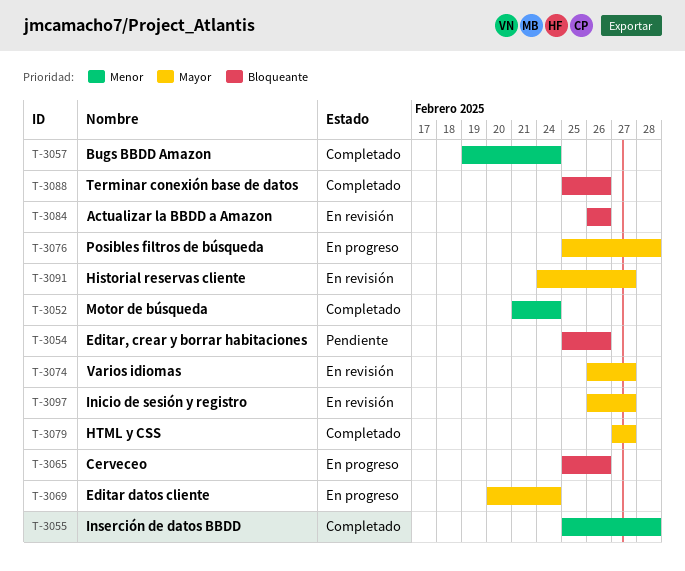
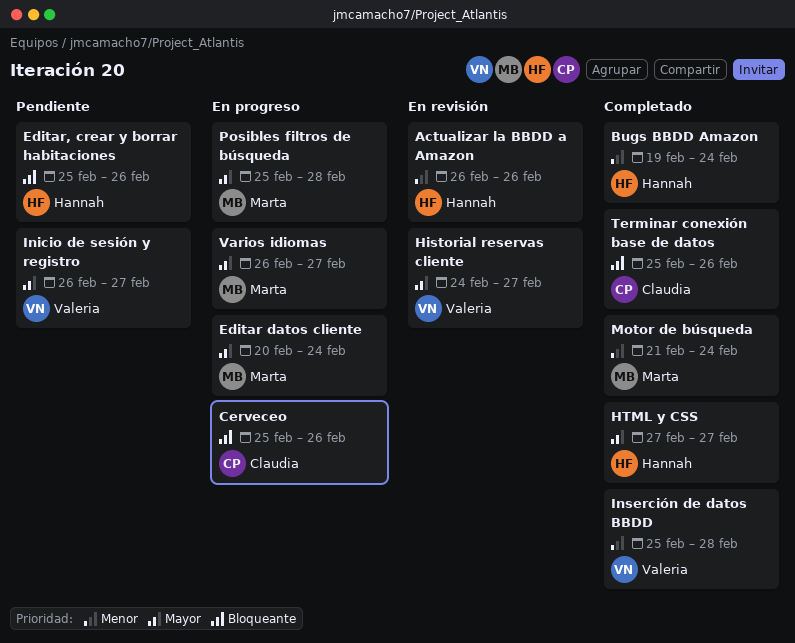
Actualizar la BBDD a Amazon, priority: Bloqueante -> Menor
Inicio de sesión y registro, status: En revisión -> Pendiente
Varios idiomas, status: En revisión -> En progreso

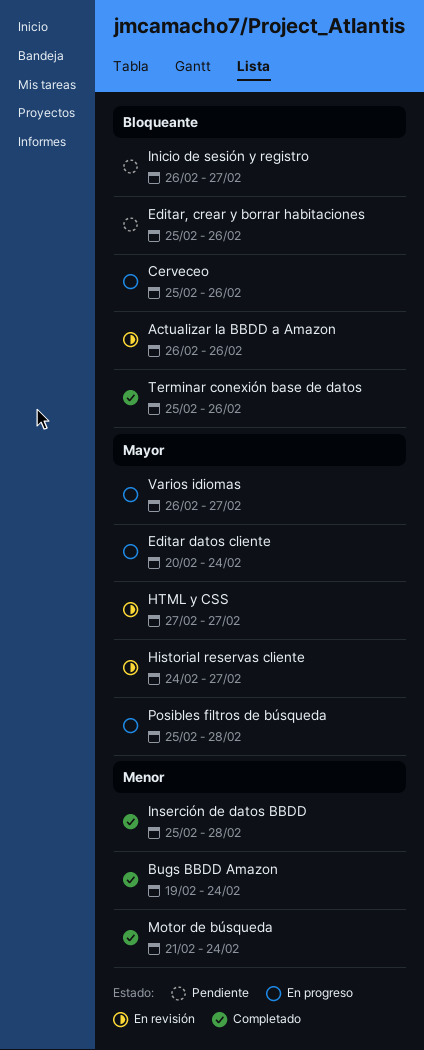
Actualizar la BBDD a Amazon, priority: Menor -> Bloqueante
HTML y CSS, status: Completado -> En revisión
Inicio de sesión y registro, priority: Mayor -> Bloqueante

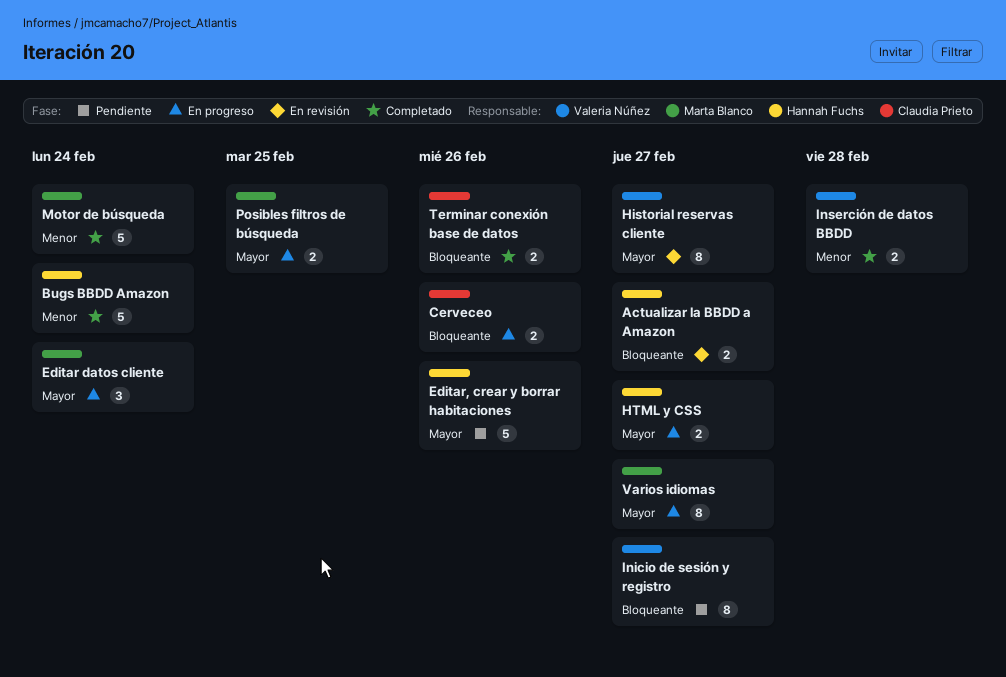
Actualizar la BBDD a Amazon, due: Feb 26 -> Feb 27
Editar, crear y borrar habitaciones, priority: Bloqueante -> Mayor
HTML y CSS, status: En revisión -> En progreso
Posibles filtros de búsqueda, due: Feb 28 -> Feb 25

